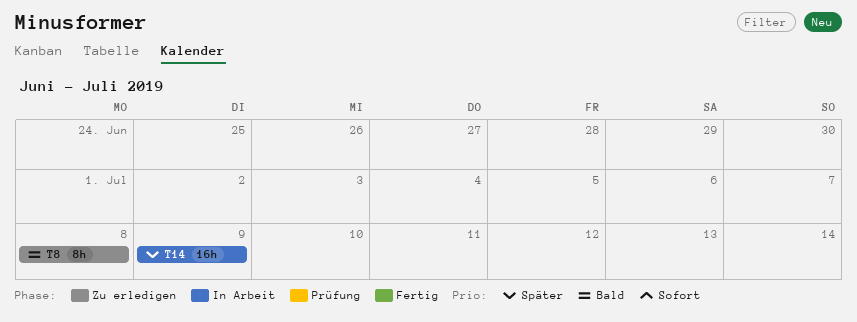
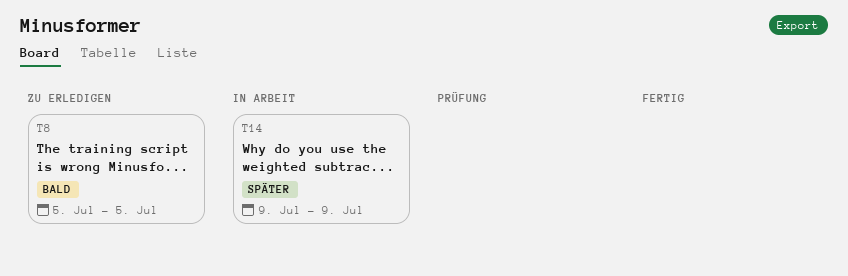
T8, start: Jul 8 -> Jul 5
T8, due: Jul 8 -> Jul 5

